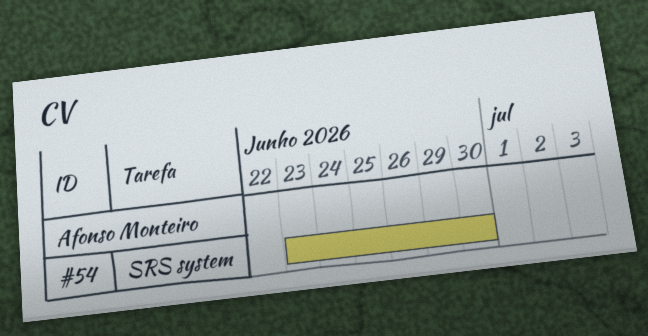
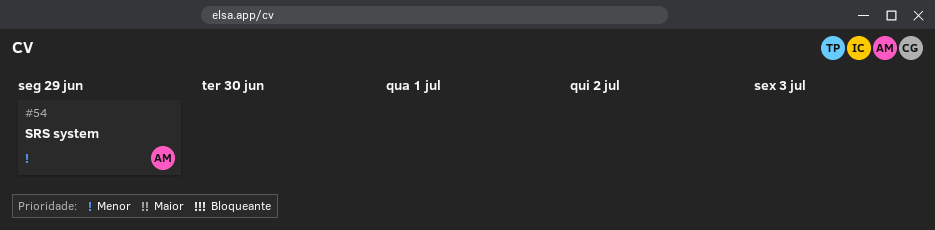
#54, due: Jun 30 -> Jun 29

